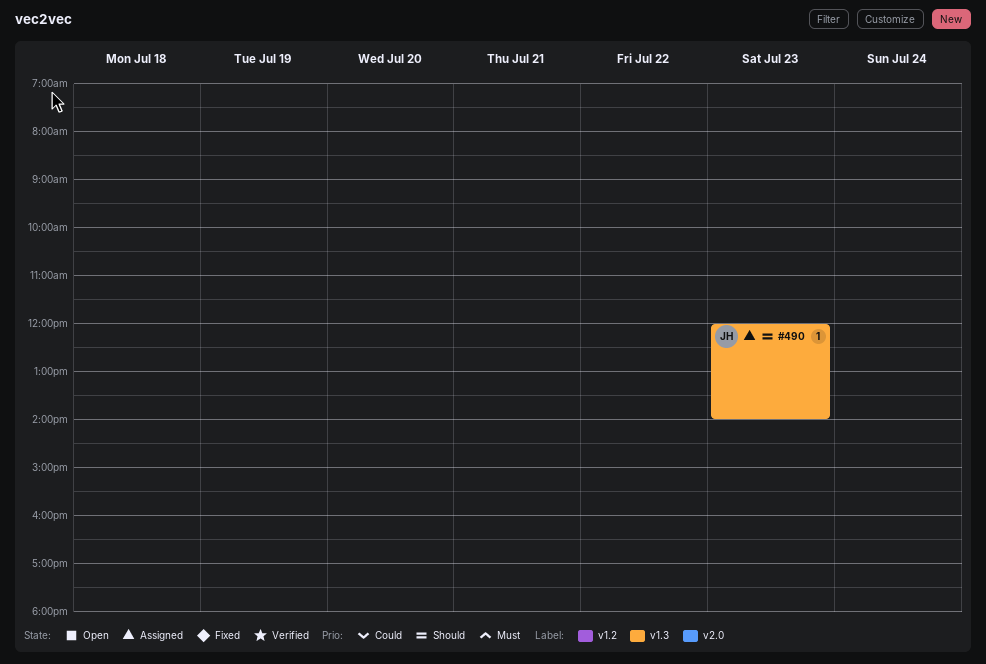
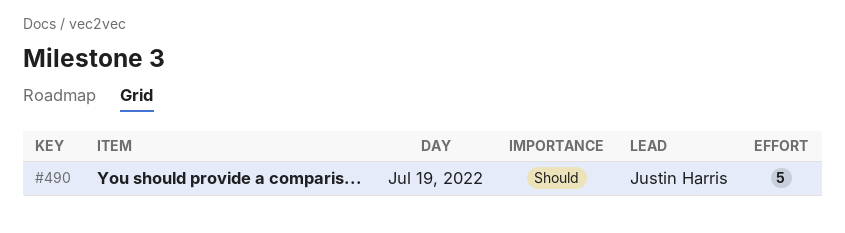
#490, estimate: 1 -> 5
#490, day: Jul 23 -> Jul 19

